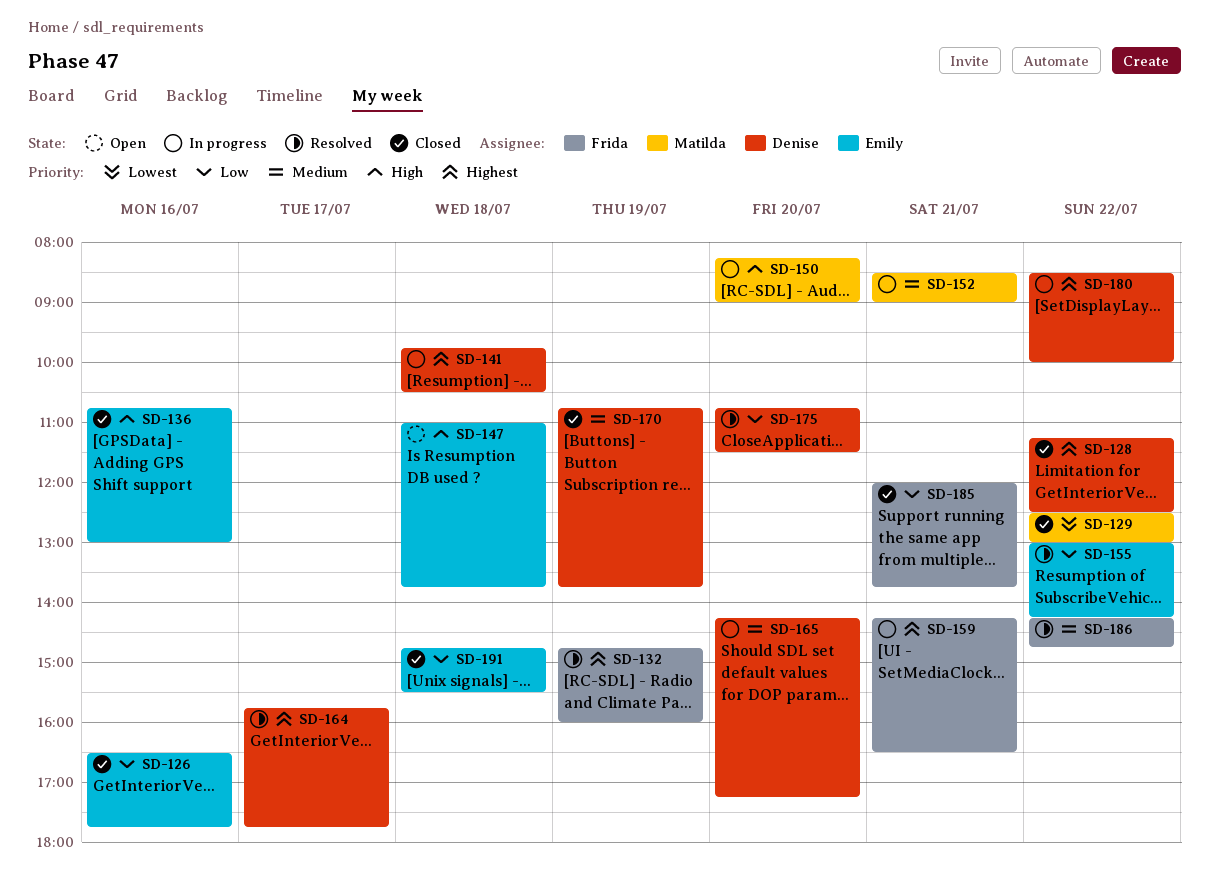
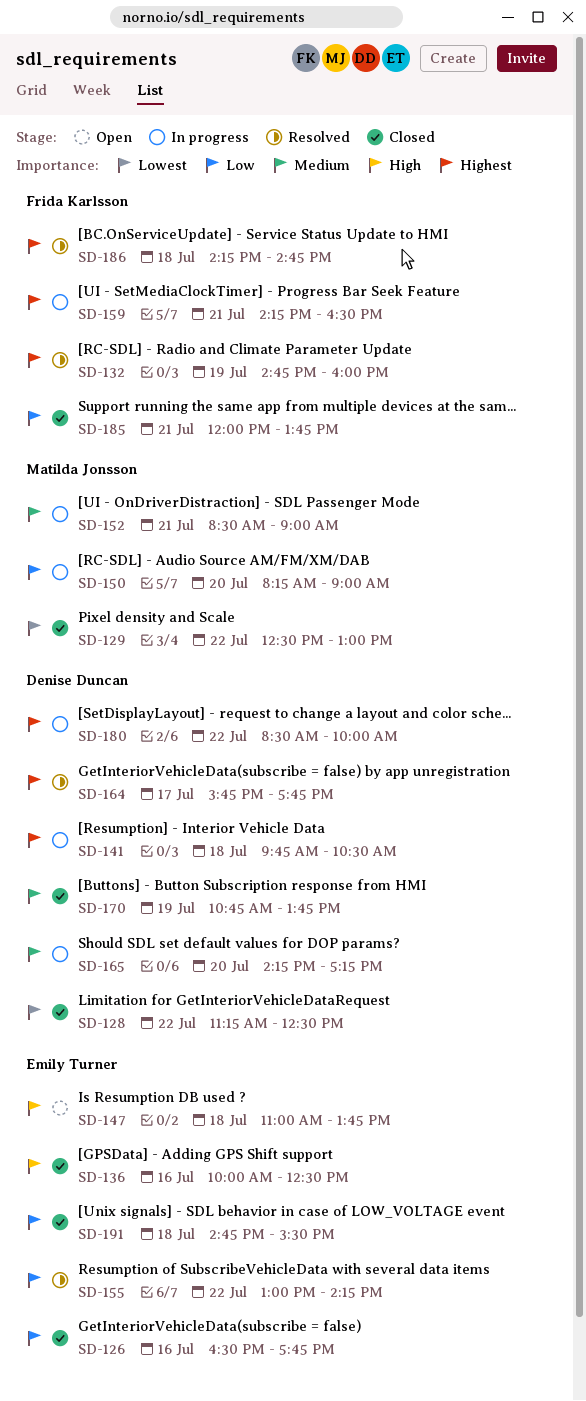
SD-128, priority: Highest -> Lowest
SD-136, begins: 10:45 -> 10:00
SD-136, ends: 13:00 -> 12:30
SD-150, priority: High -> Low
SD-175: present -> none
SD-186, priority: Medium -> Highest
SD-186, day: Jul 22 -> Jul 18

